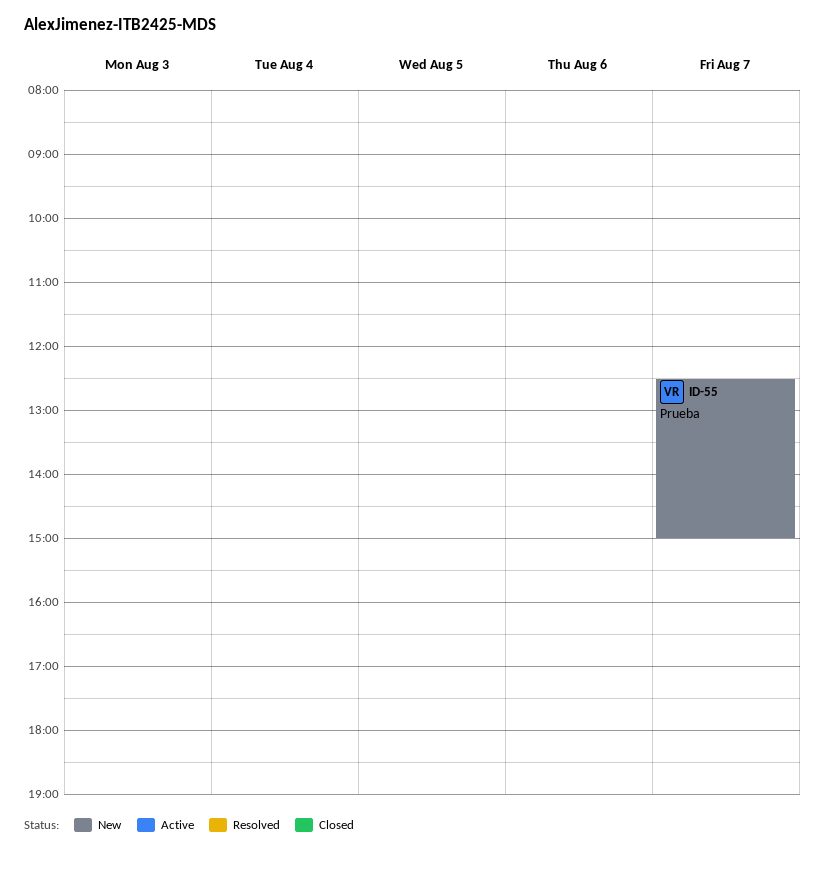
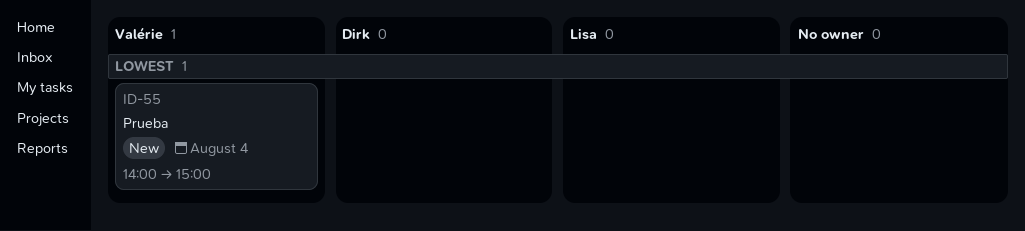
ID-55, day: Aug 7 -> Aug 4
ID-55, begins: 12:30 -> 14:00

